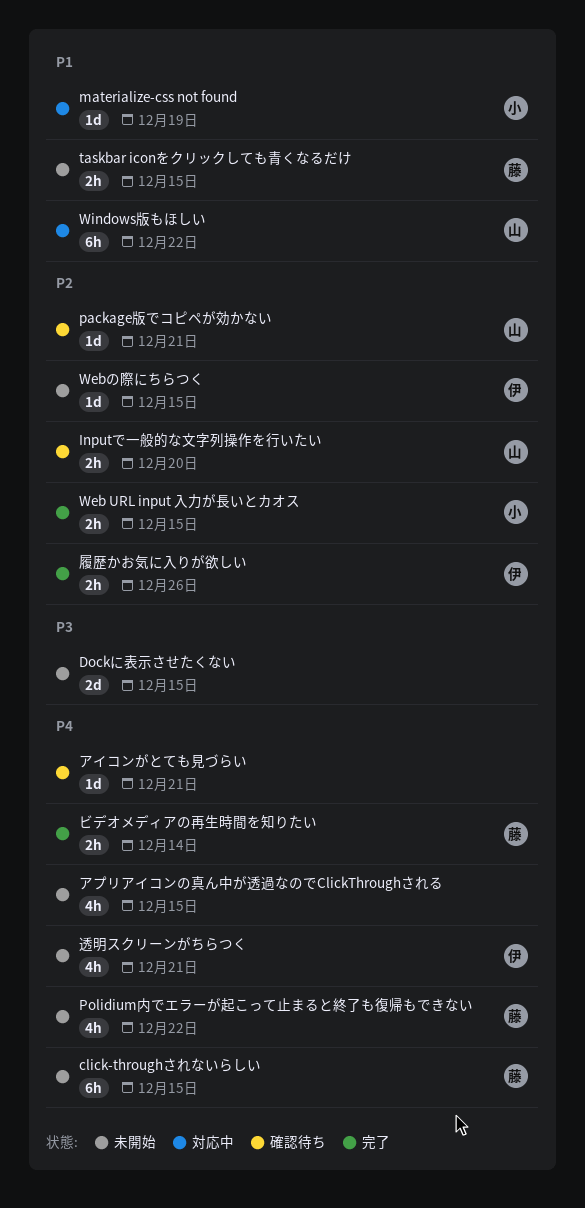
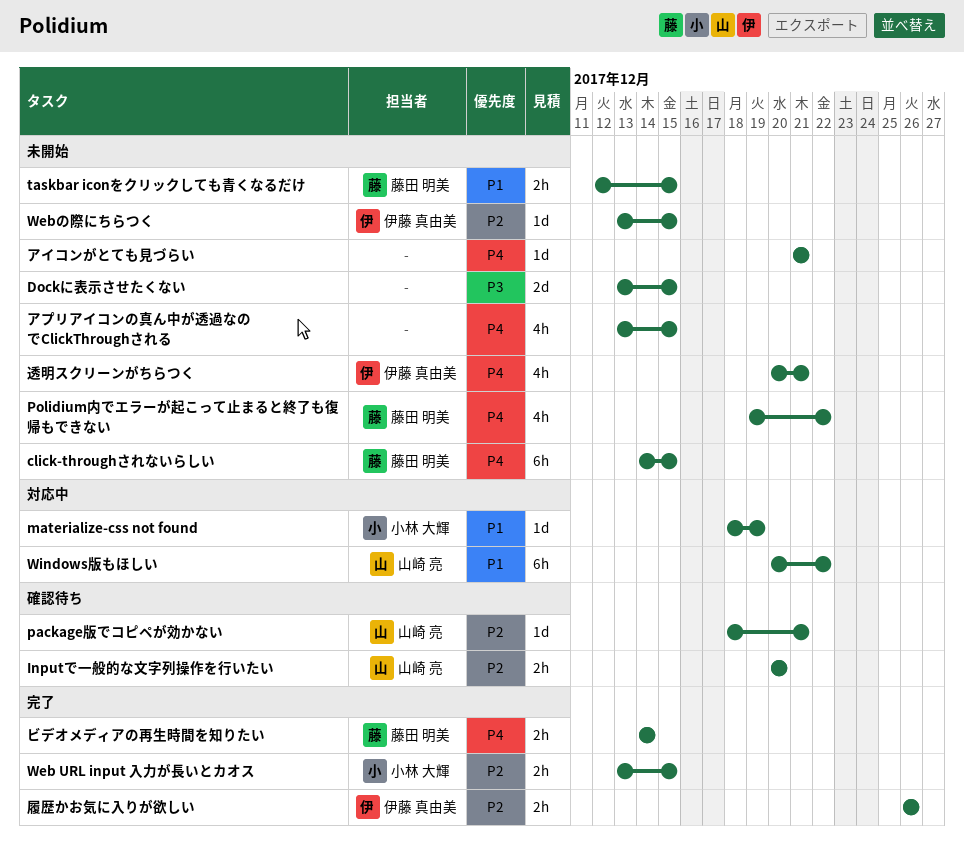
アイコンがとても見づらい, status: 確認待ち -> 未開始

